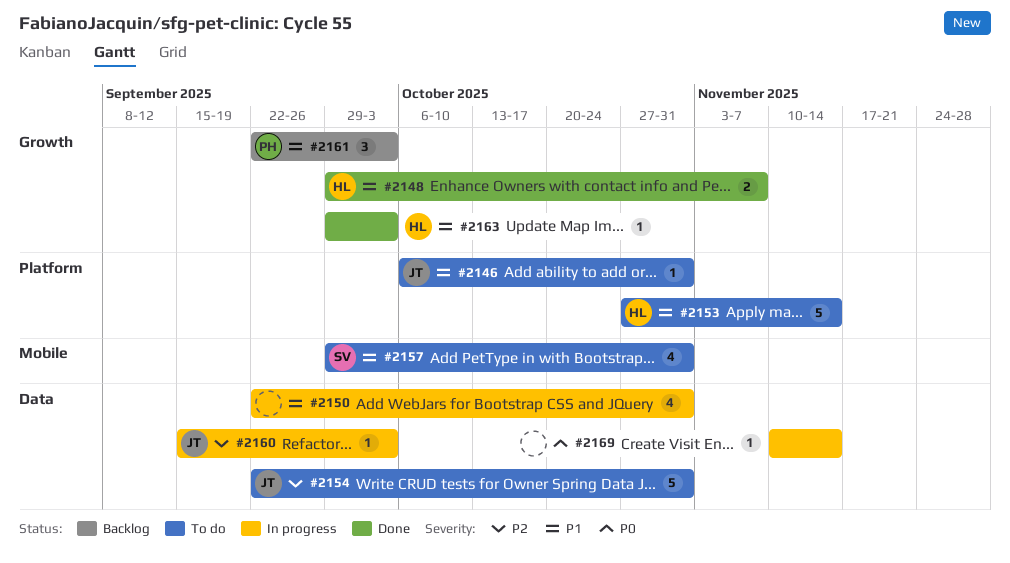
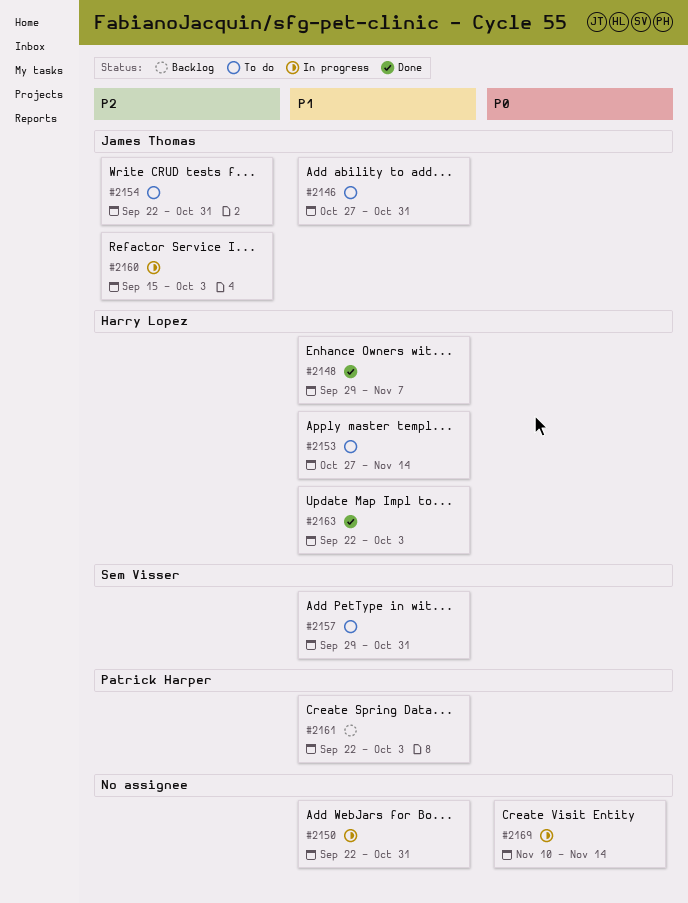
#2146, start: Oct 6 -> Oct 27
#2163, start: Sep 29 -> Sep 22

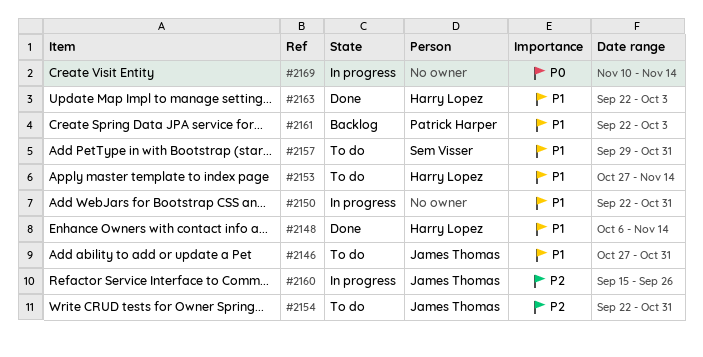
#2148, start: Sep 29 -> Oct 6
#2148, due: Nov 7 -> Nov 14
#2160, due: Oct 3 -> Sep 26

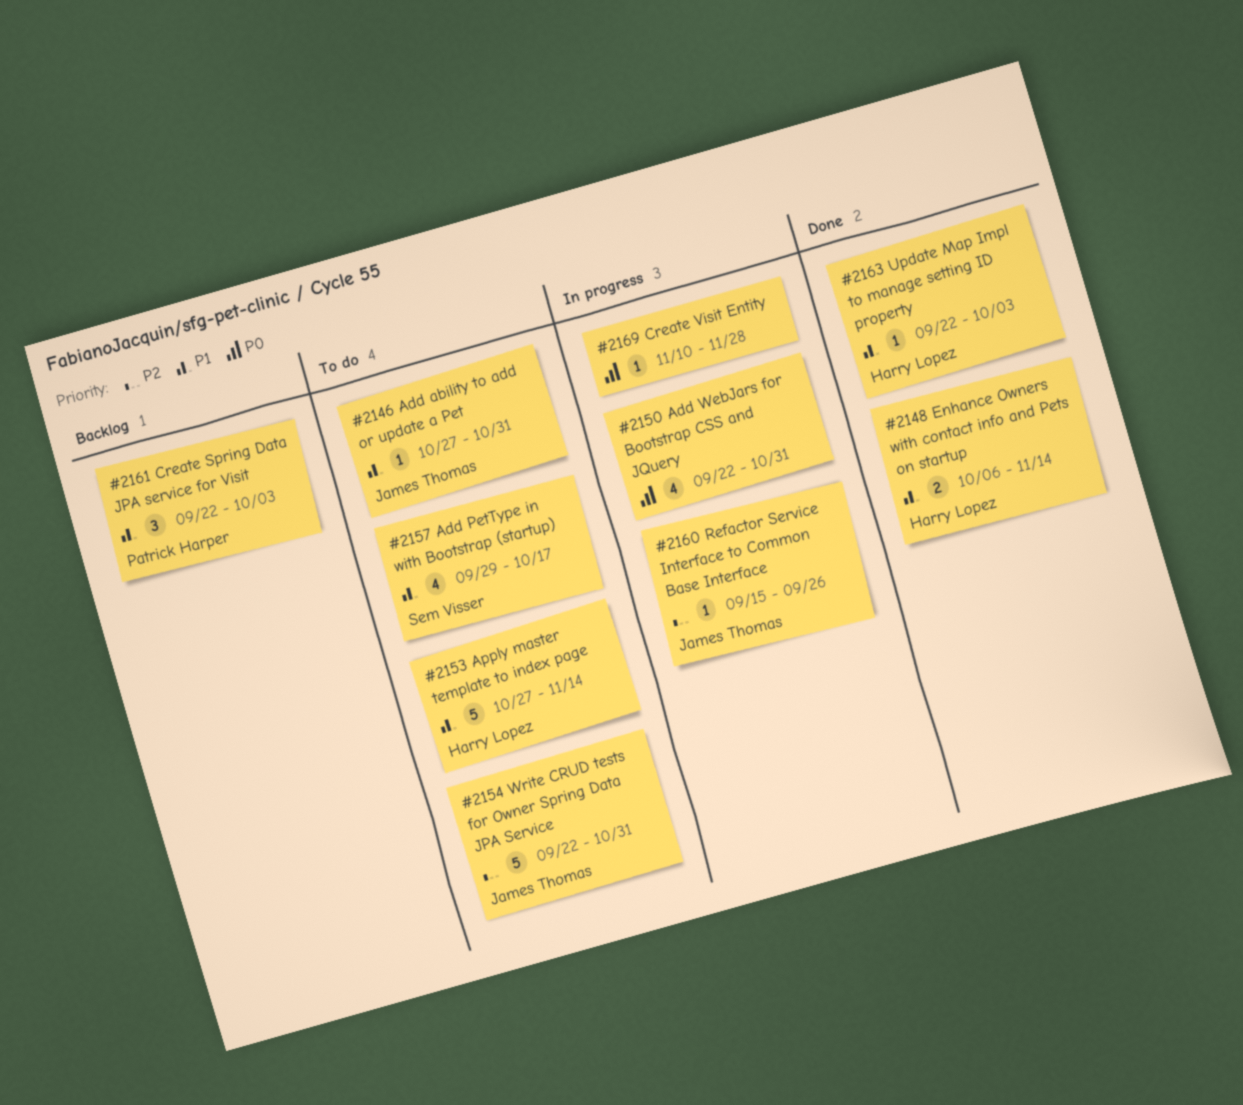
#2150, priority: P1 -> P0
#2157, due: Oct 31 -> Oct 17
#2169, due: Nov 14 -> Nov 28

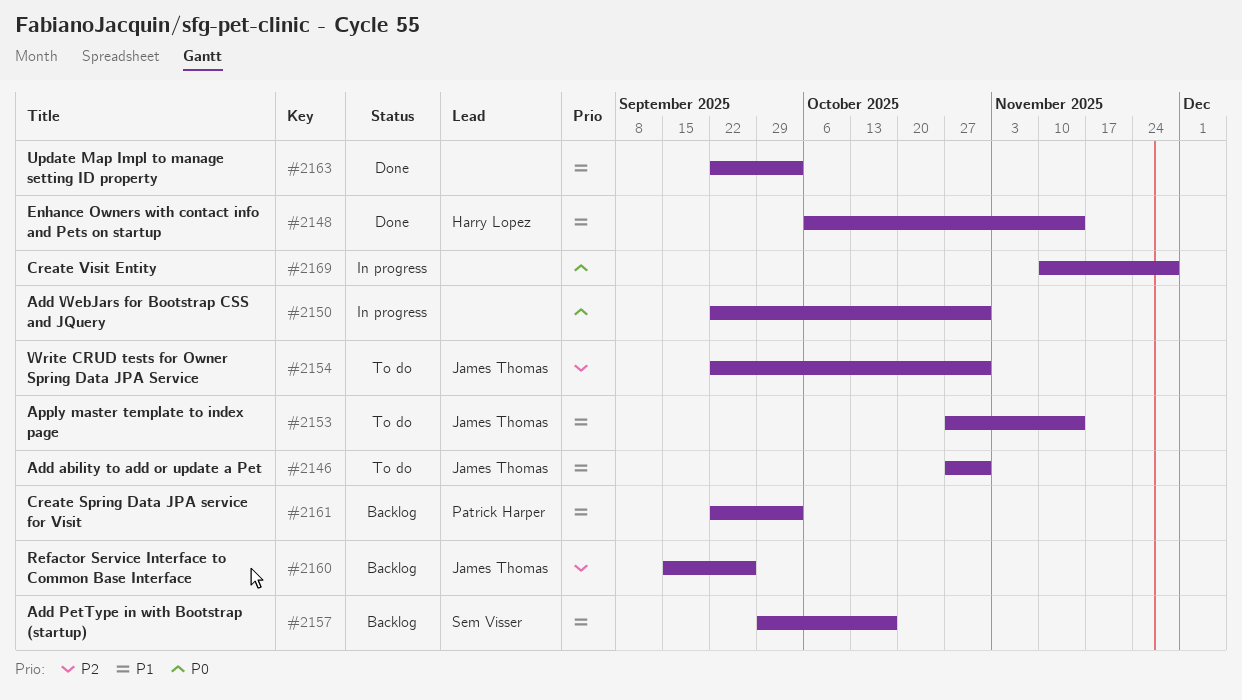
#2153, owner: Harry Lopez -> James Thomas
#2157, status: To do -> Backlog
#2160, status: In progress -> Backlog
#2163, owner: Harry Lopez -> none

